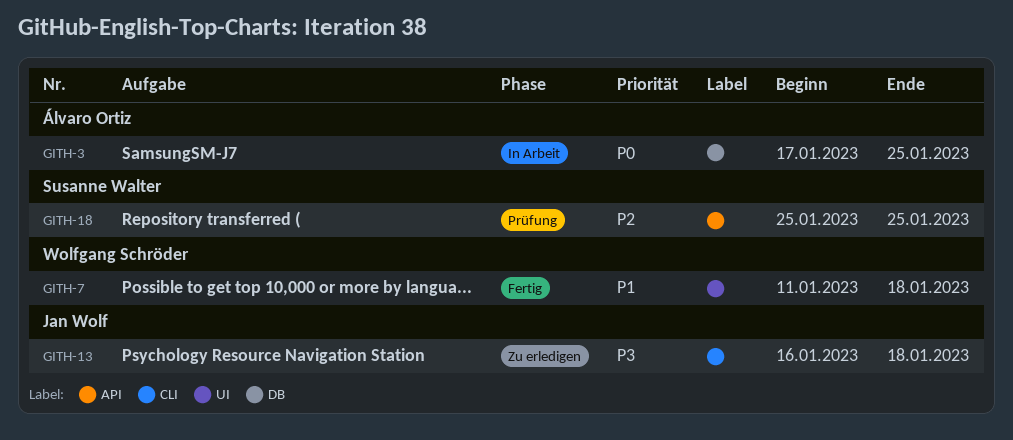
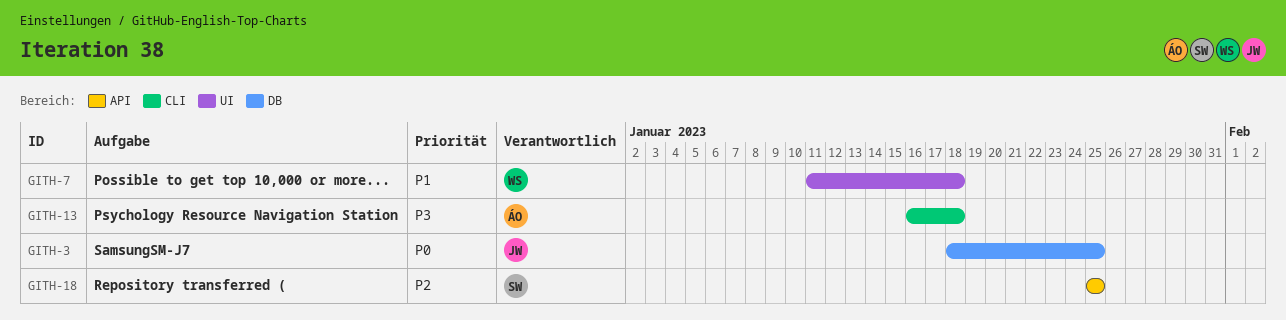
GITH-3, owner: Álvaro Ortiz -> Jan Wolf
GITH-3, start: Jan 17 -> Jan 18
GITH-13, owner: Jan Wolf -> Álvaro Ortiz

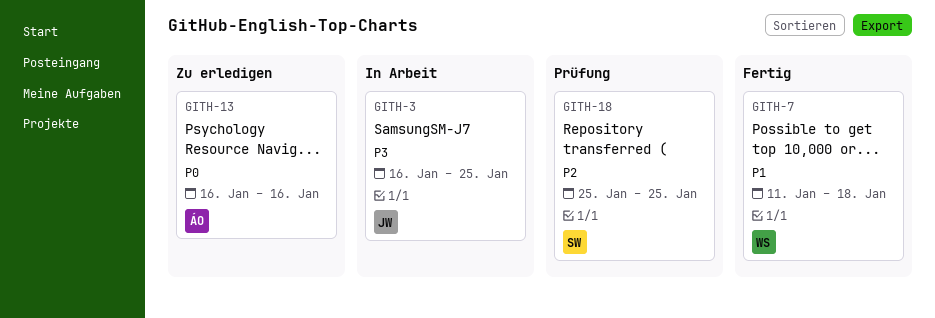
GITH-3, priority: P0 -> P3
GITH-3, start: Jan 18 -> Jan 16
GITH-13, priority: P3 -> P0
GITH-13, due: Jan 18 -> Jan 16

